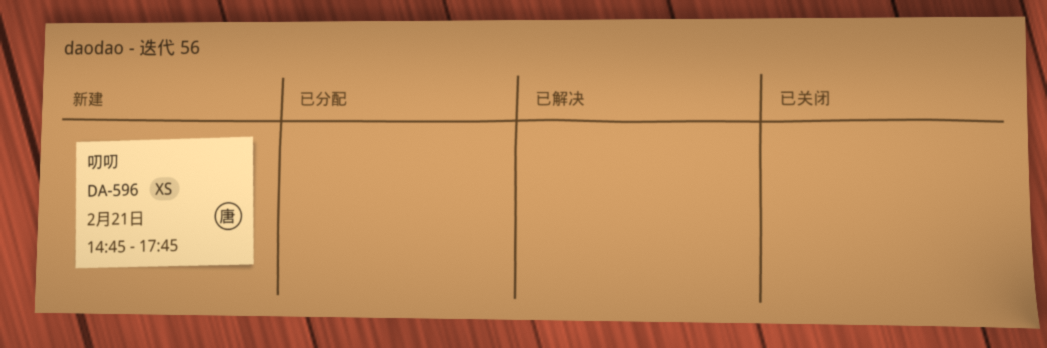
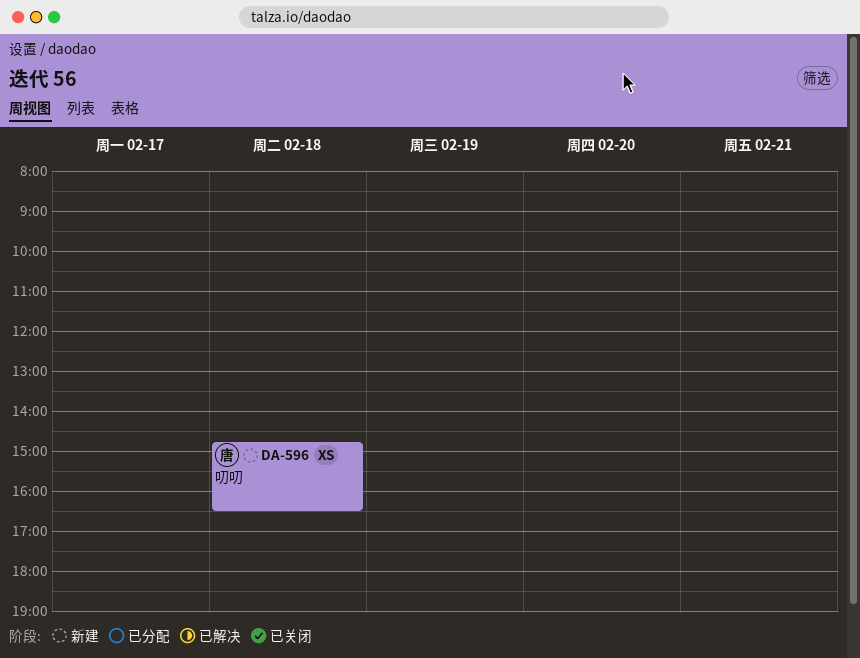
DA-596, day: Feb 21 -> Feb 18
DA-596, ends: 17:45 -> 16:30

